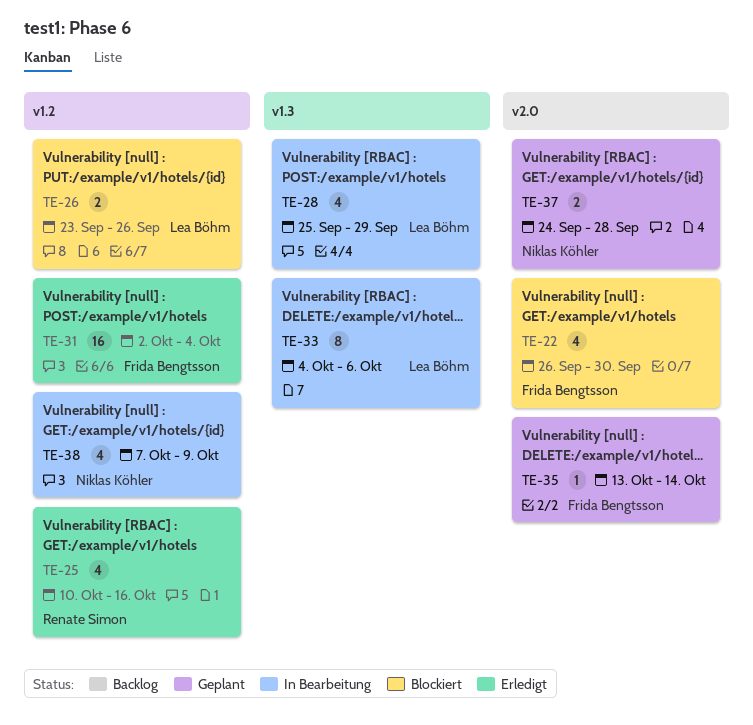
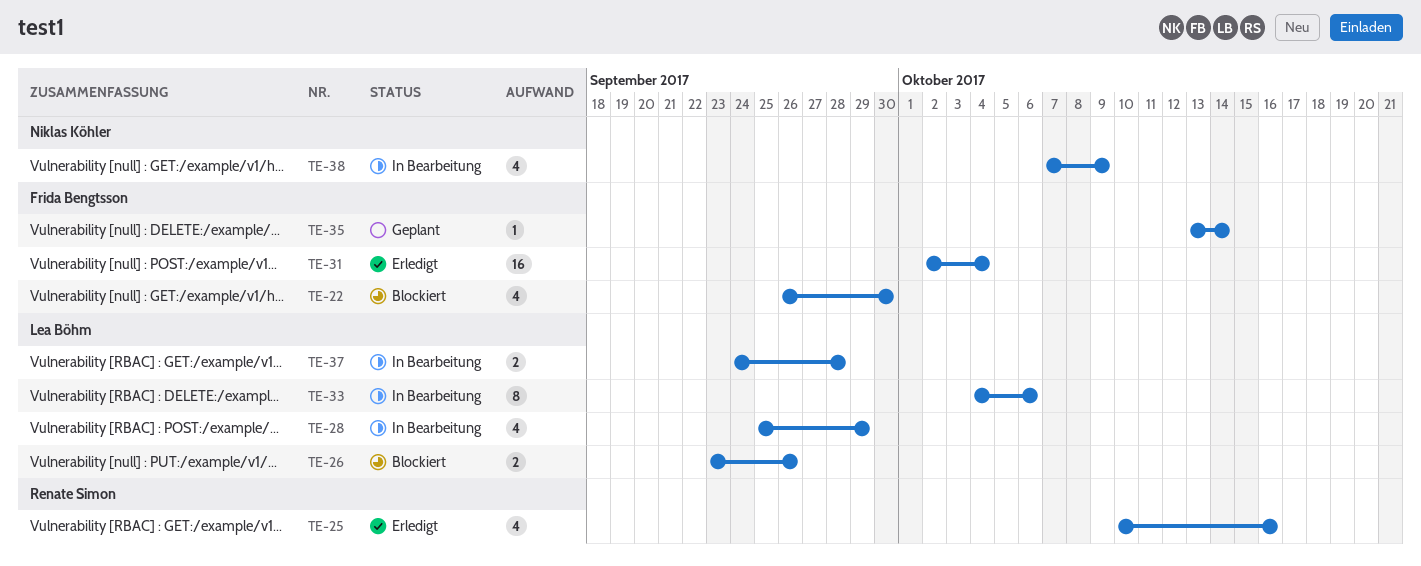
TE-37, status: Geplant -> In Bearbeitung
TE-37, owner: Niklas Köhler -> Lea Böhm

